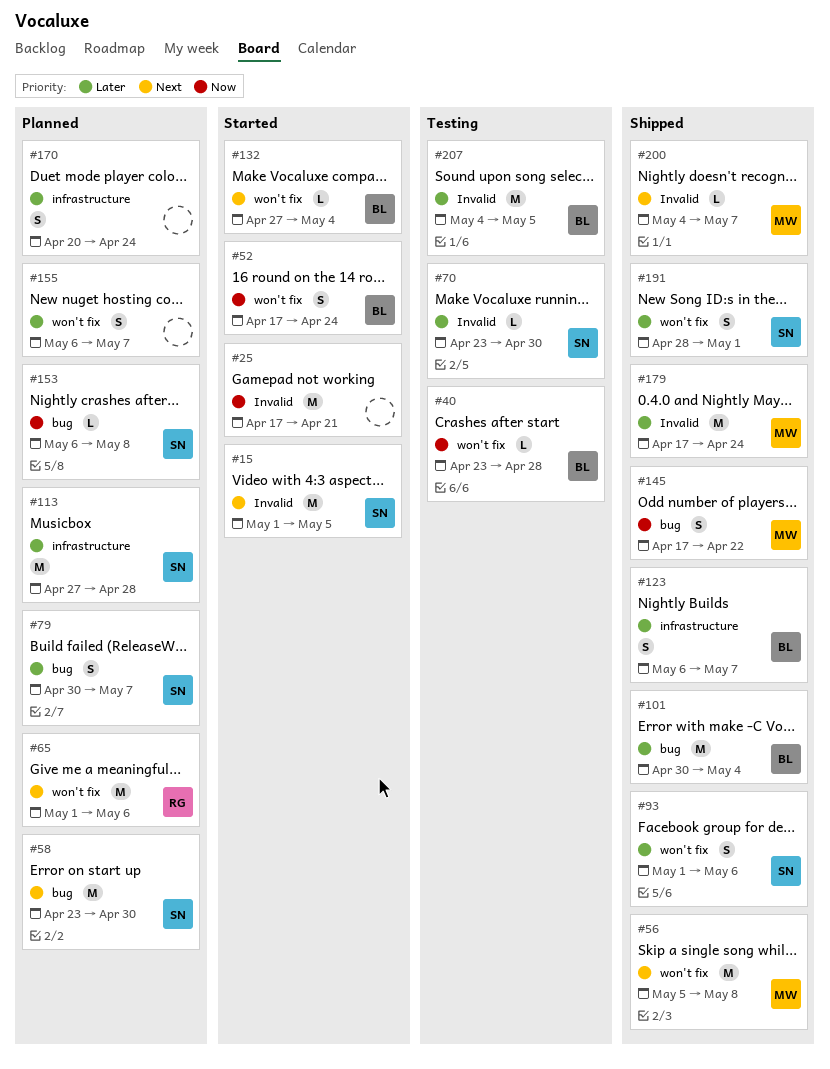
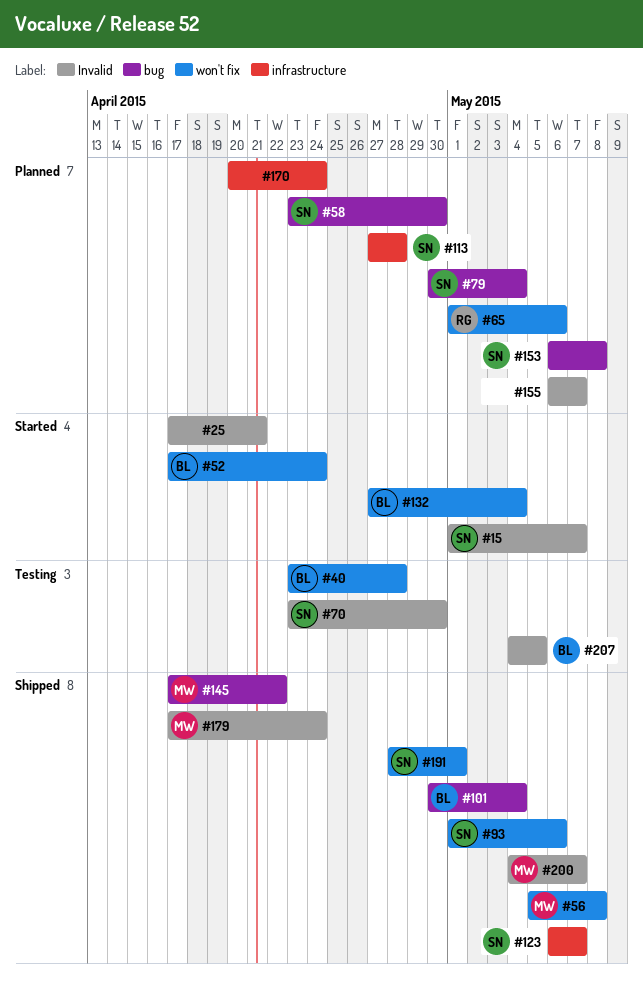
#15, due: May 5 -> May 7
#79, due: May 7 -> May 4
#123, owner: BL -> SN
#155, label: won't fix -> Invalid

